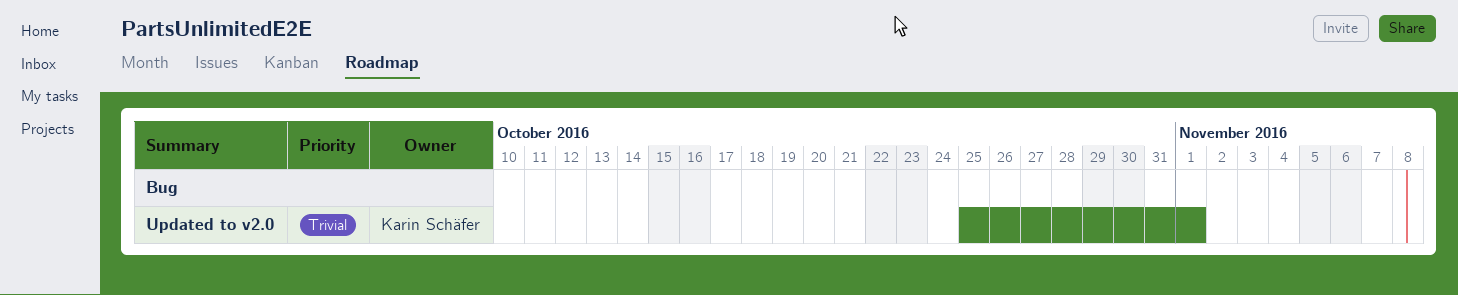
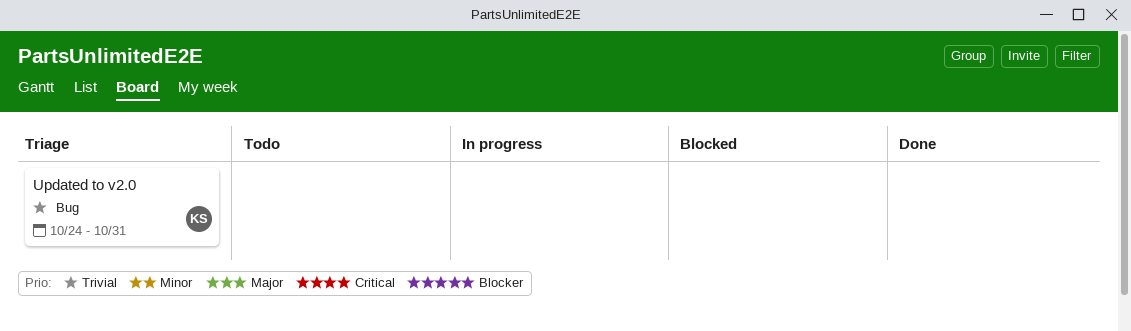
Updated to v2.0, start: Oct 25 -> Oct 24
Updated to v2.0, due: Nov 1 -> Oct 31

